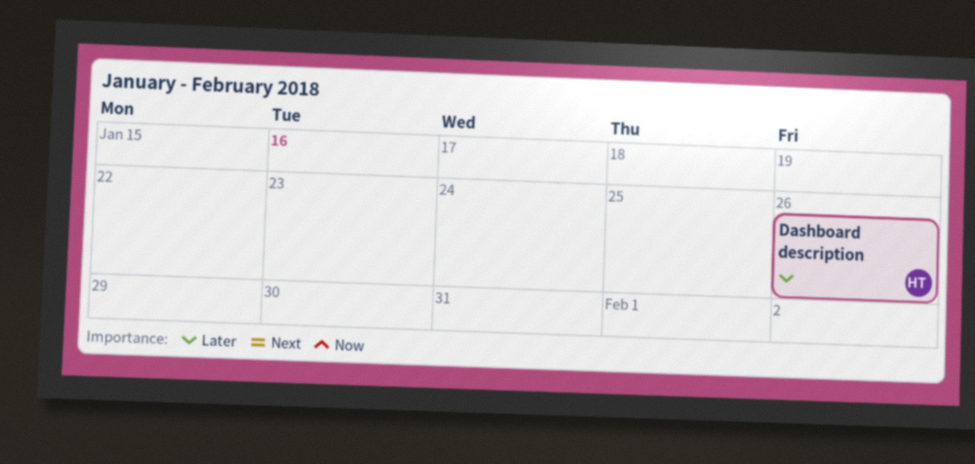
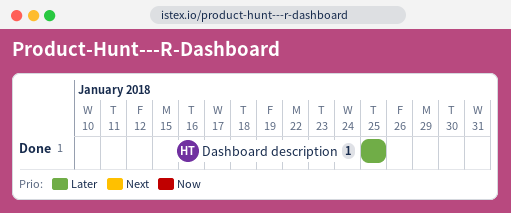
Dashboard description, due: Jan 26 -> Jan 25

